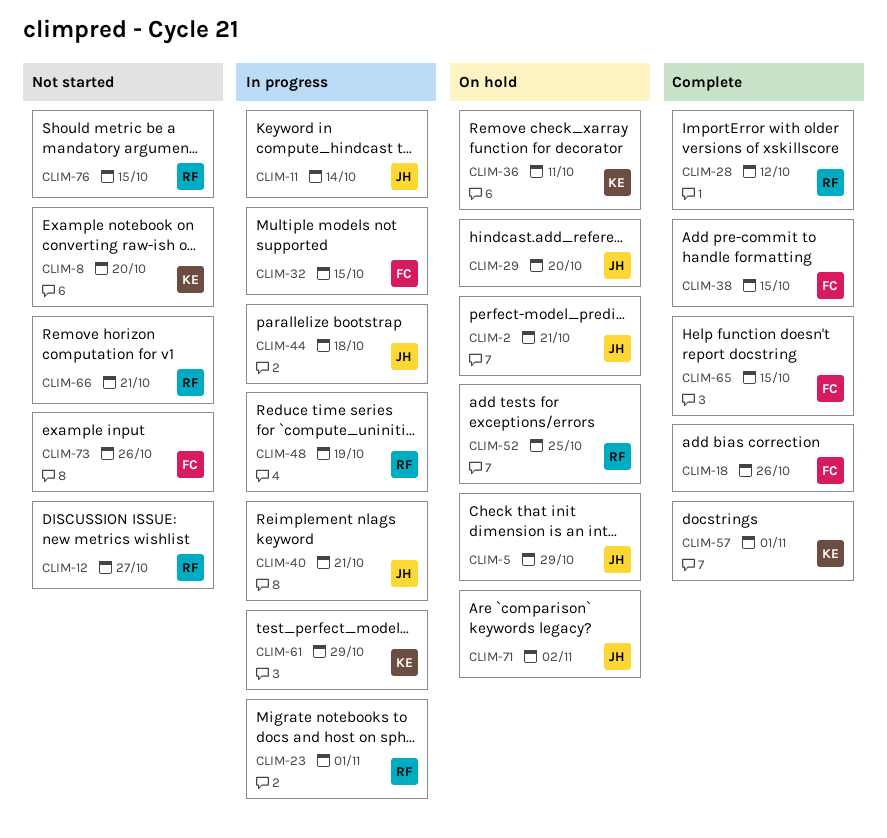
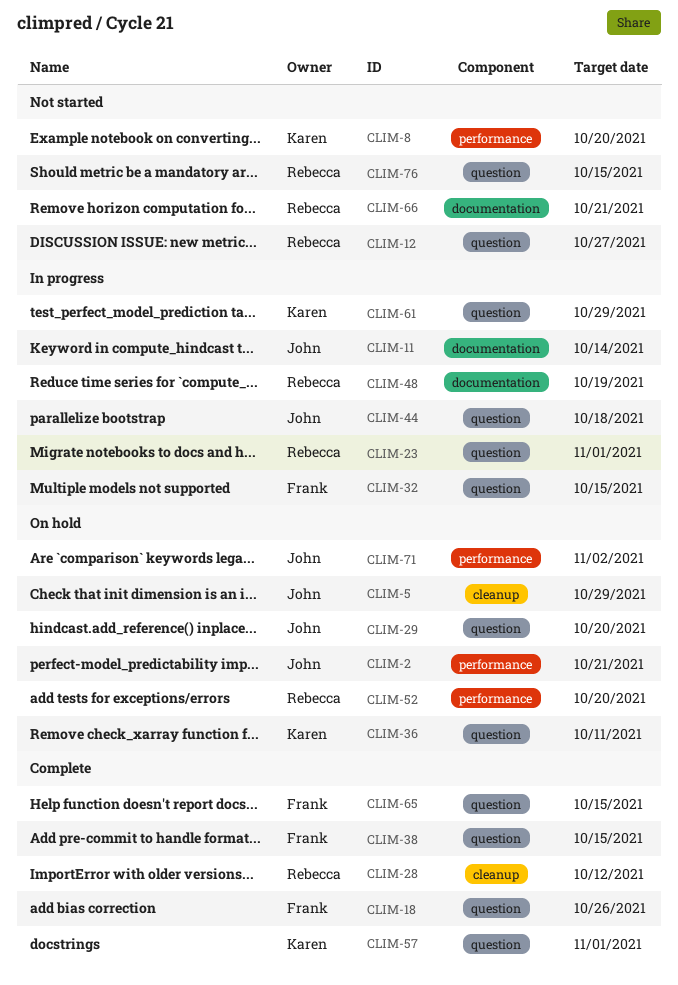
CLIM-40: present -> none
CLIM-52, due: Oct 25 -> Oct 20
CLIM-73: present -> none

